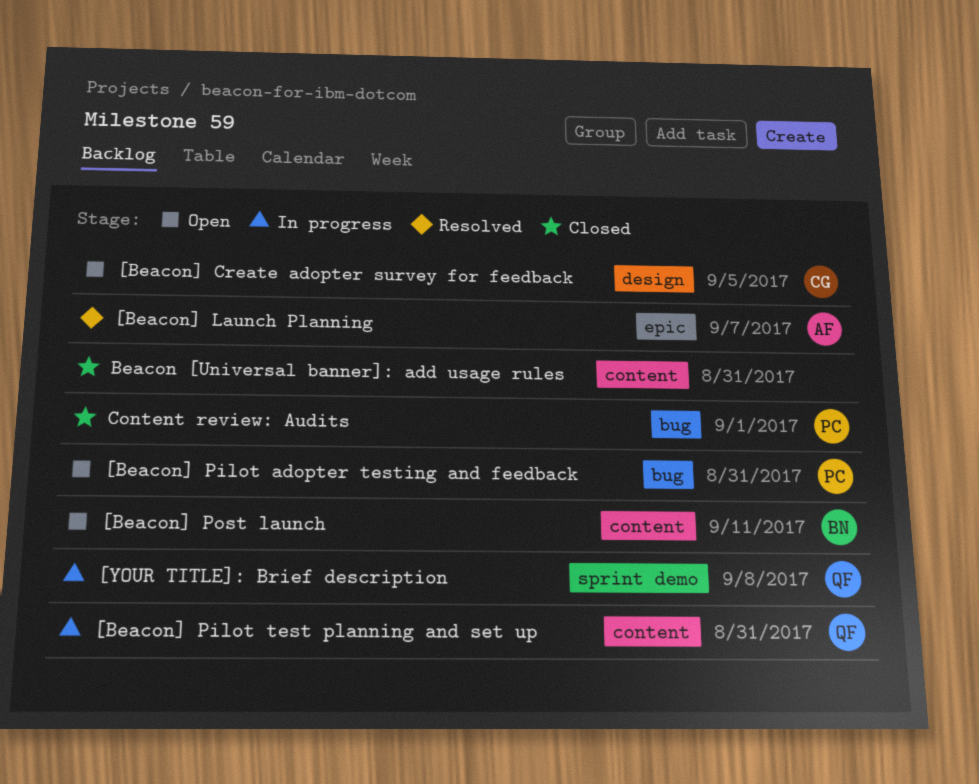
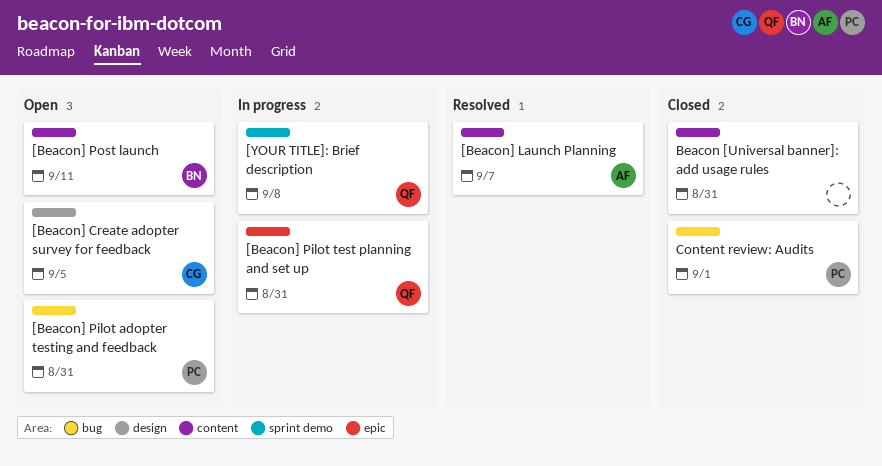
[Beacon] Launch Planning, label: epic -> content
[Beacon] Pilot test planning and set up, label: content -> epic

